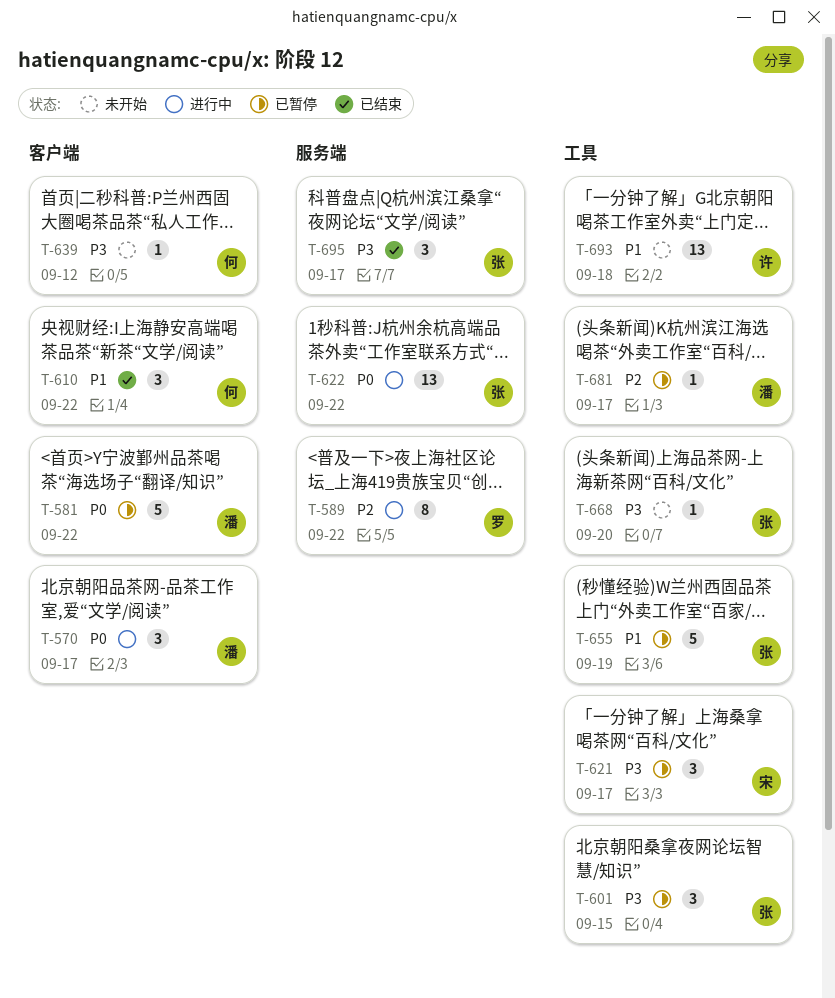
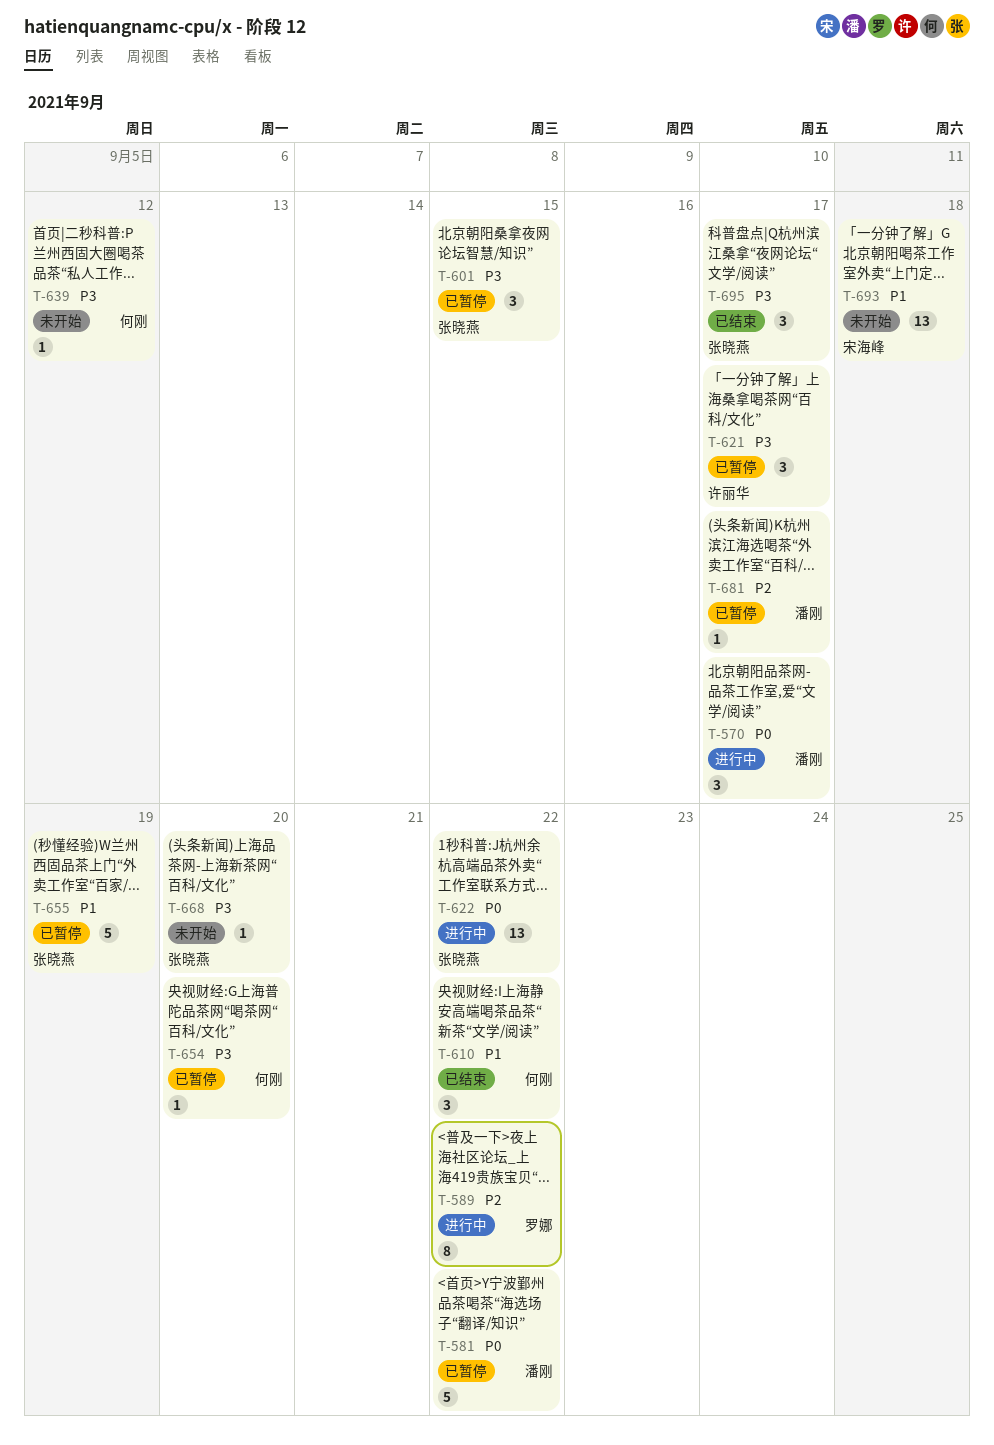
T-621, owner: 宋海峰 -> 许丽华
T-654: none -> present
T-693, owner: 许丽华 -> 宋海峰

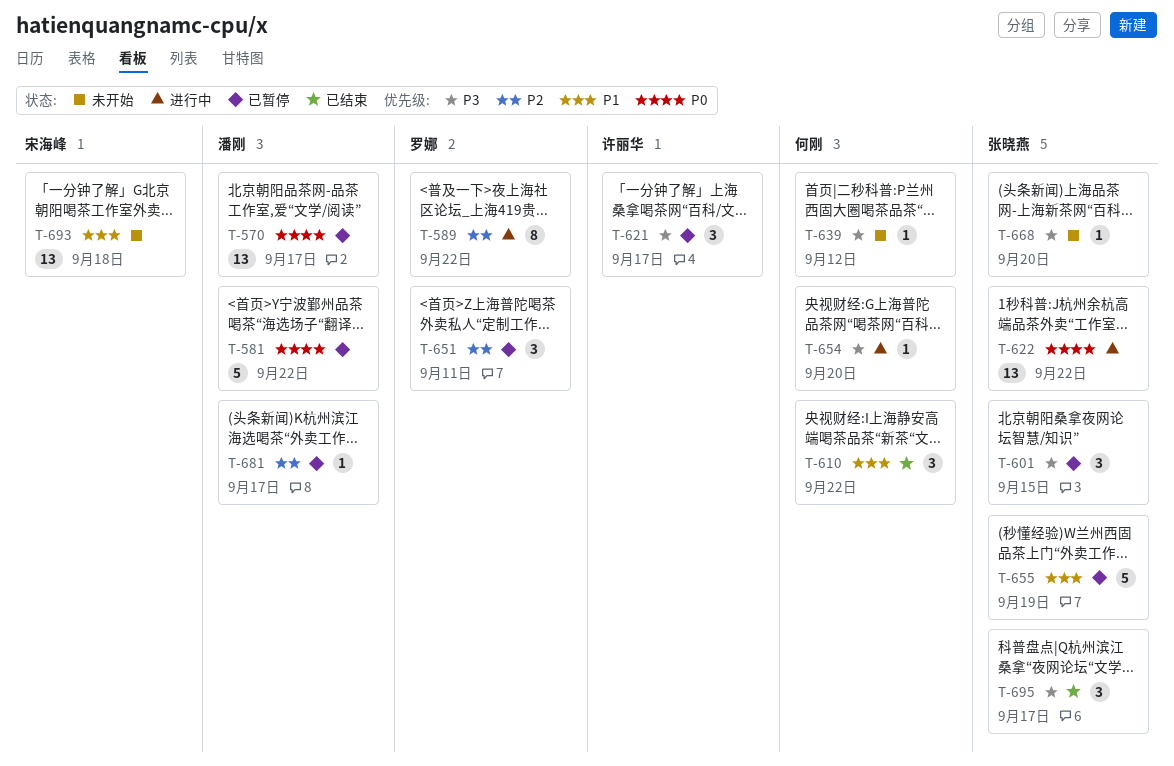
T-570, status: 进行中 -> 已暂停
T-570, estimate: 3 -> 13
T-651: none -> present
T-654, status: 已暂停 -> 进行中

